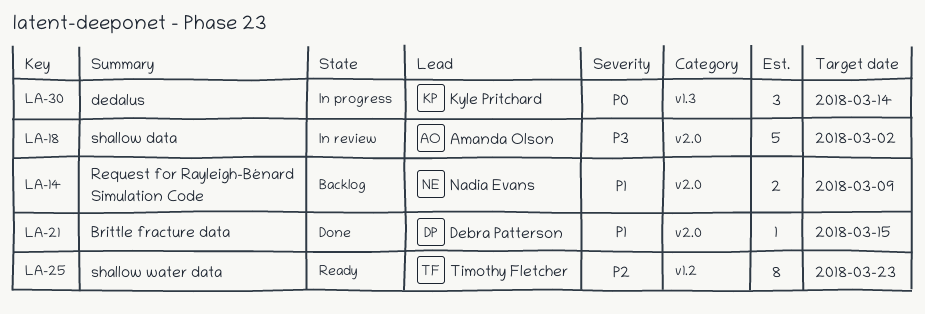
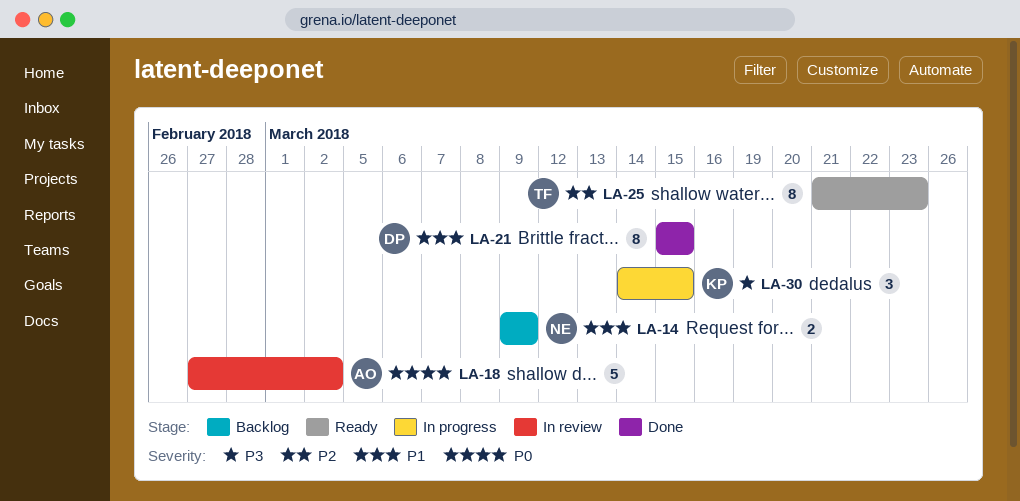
LA-18, priority: P3 -> P0
LA-21, estimate: 1 -> 8
LA-30, priority: P0 -> P3
LA-30, due: Mar 14 -> Mar 15

